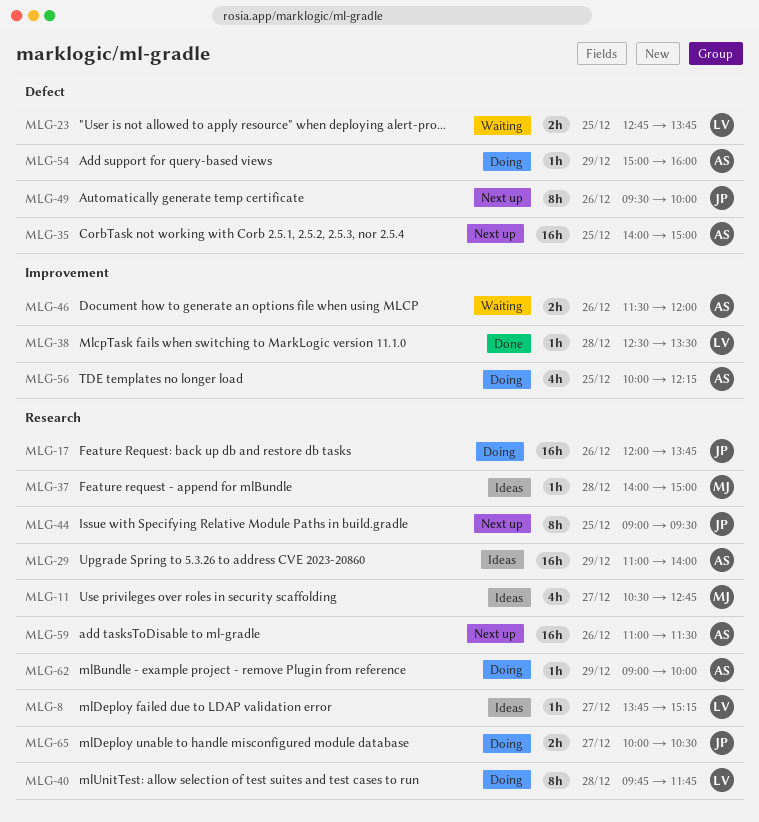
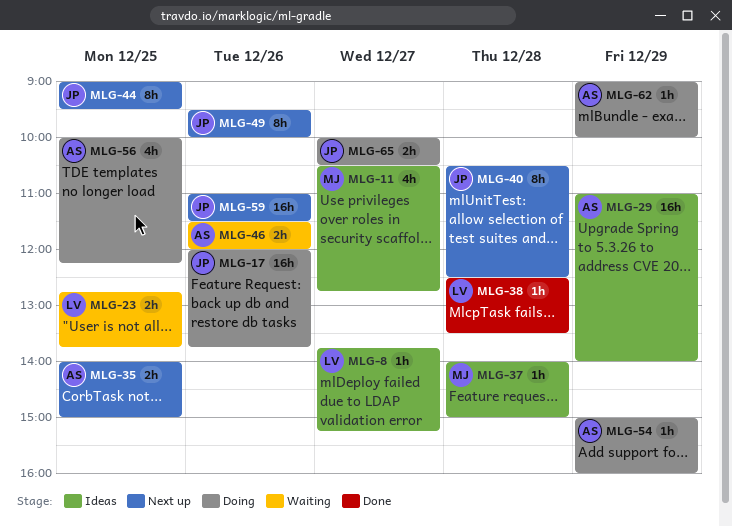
MLG-35, estimate: 16h -> 2h
MLG-40, status: Doing -> Next up
MLG-40, owner: LV -> JP
MLG-40, begins: 09:45 -> 10:30
MLG-40, ends: 11:45 -> 12:30
MLG-59, owner: AS -> JP

